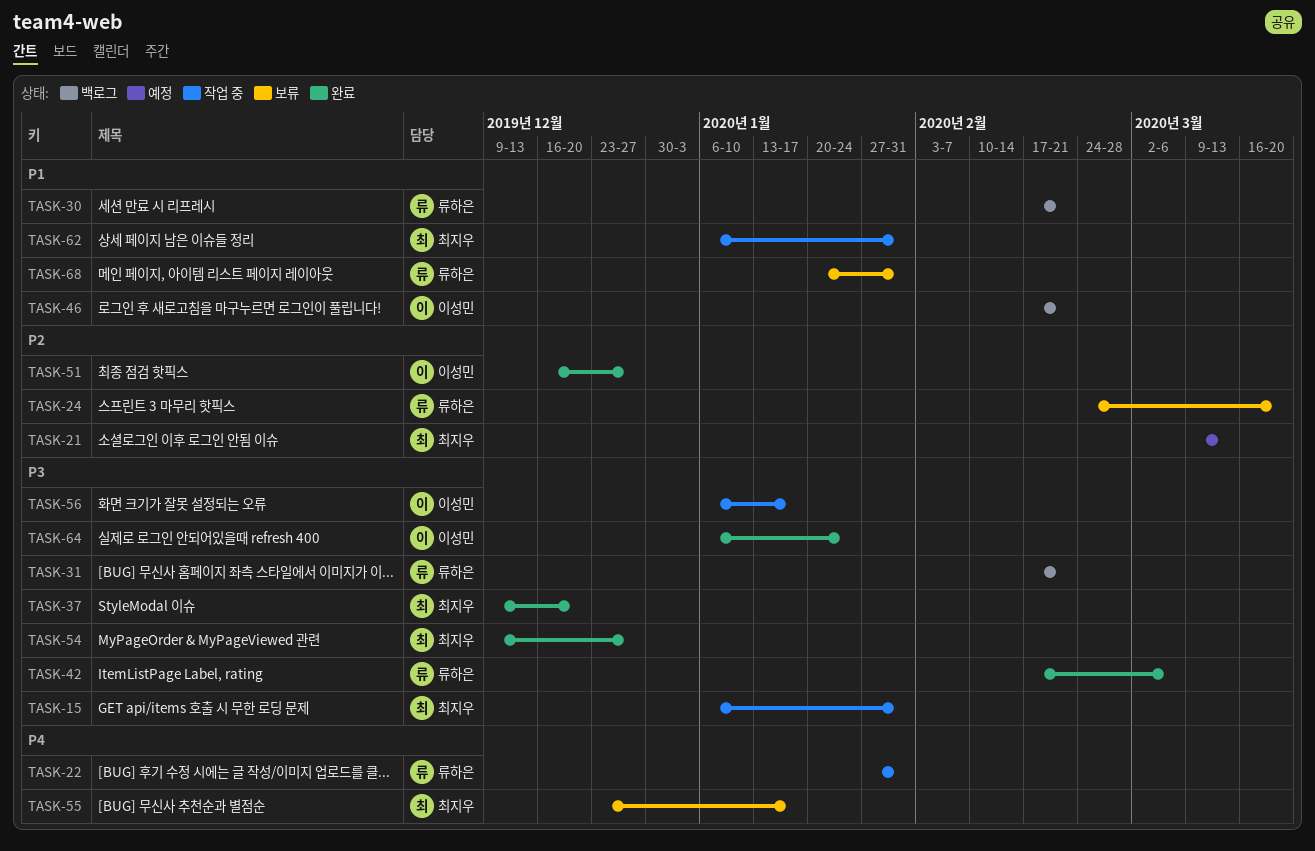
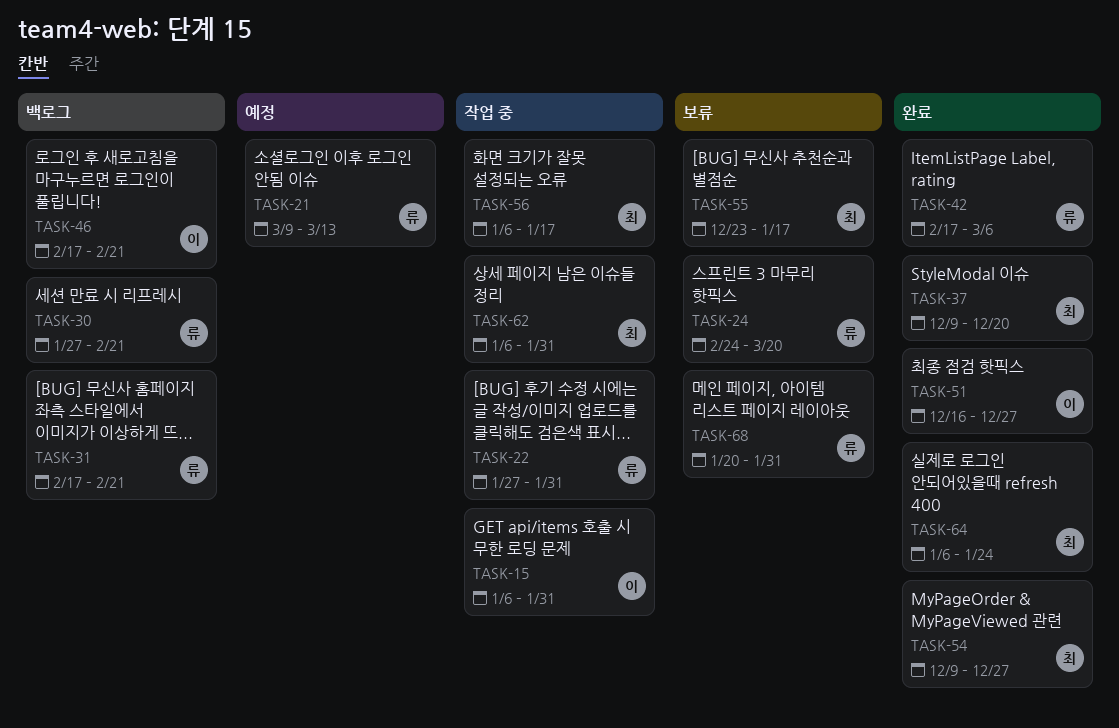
TASK-15, owner: 최지우 -> 이성민
TASK-21, owner: 최지우 -> 류하은
TASK-30, start: Feb 17 -> Jan 27
TASK-56, owner: 이성민 -> 최지우
TASK-64, owner: 이성민 -> 최지우

